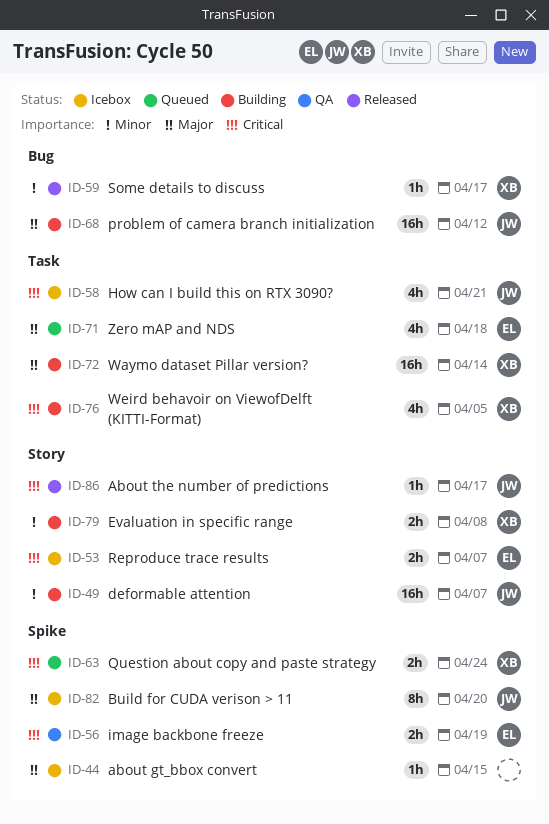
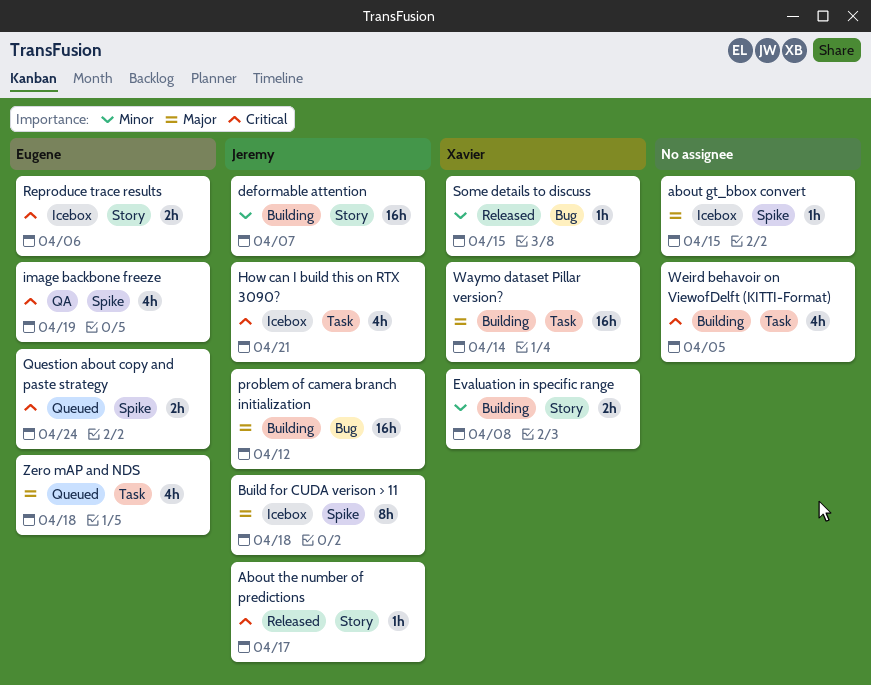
Build for CUDA verison > 11, due: Apr 20 -> Apr 18
image backbone freeze, estimate: 2h -> 4h
Question about copy and paste strategy, owner: Xavier -> Eugene
Reproduce trace results, due: Apr 7 -> Apr 6
Some details to discuss, due: Apr 17 -> Apr 15
Weird behavoir on ViewofDelft (KITTI-Format), owner: Xavier -> none

